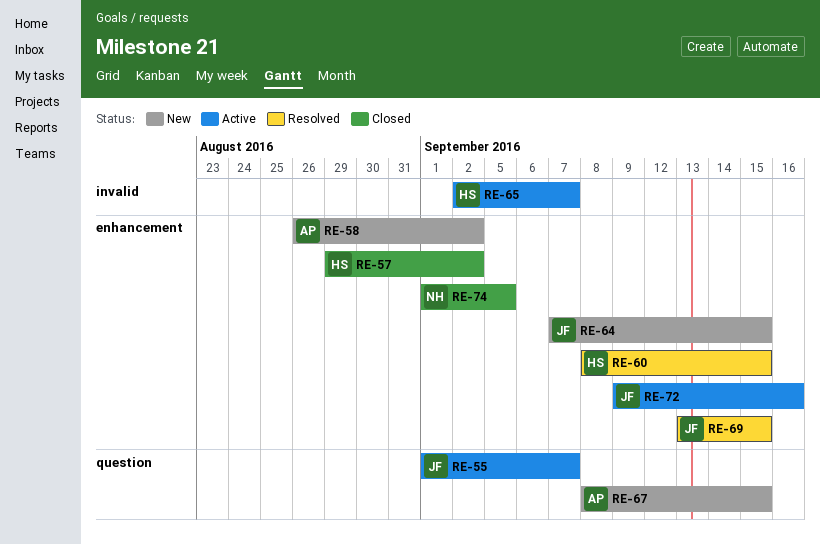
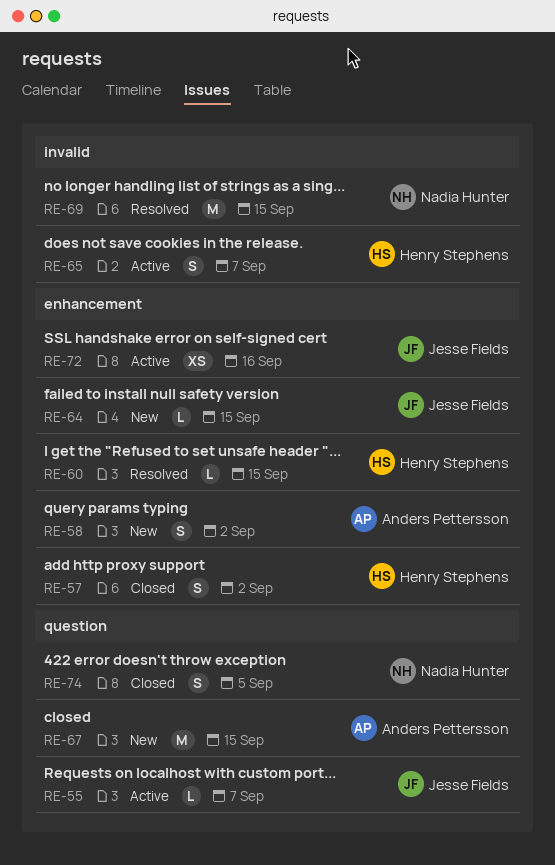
RE-69, owner: Jesse Fields -> Nadia Hunter
RE-69, label: enhancement -> invalid
RE-74, label: enhancement -> question

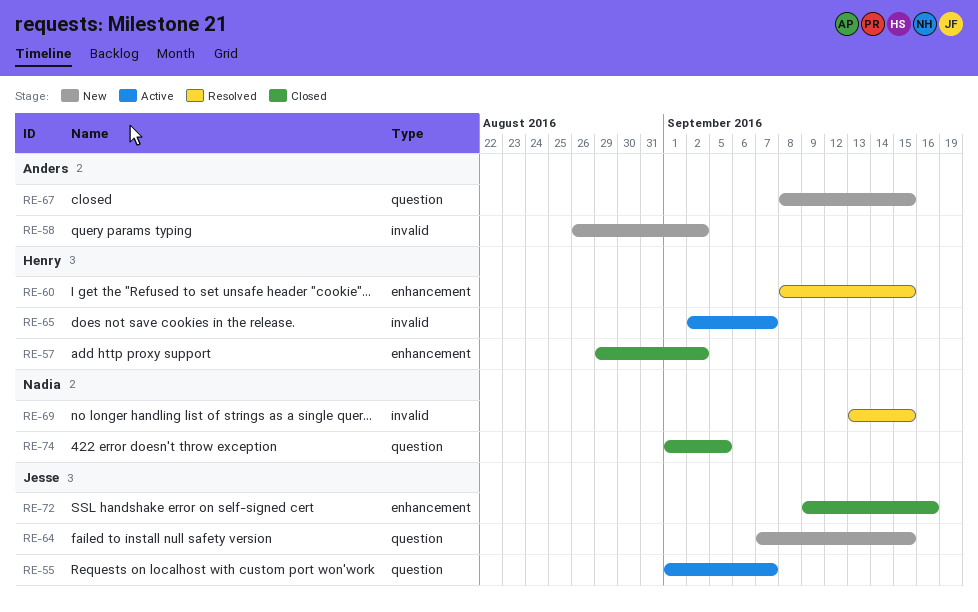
RE-58, label: enhancement -> invalid
RE-64, label: enhancement -> question
RE-72, status: Active -> Closed

